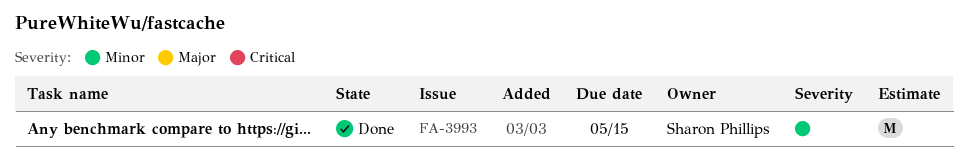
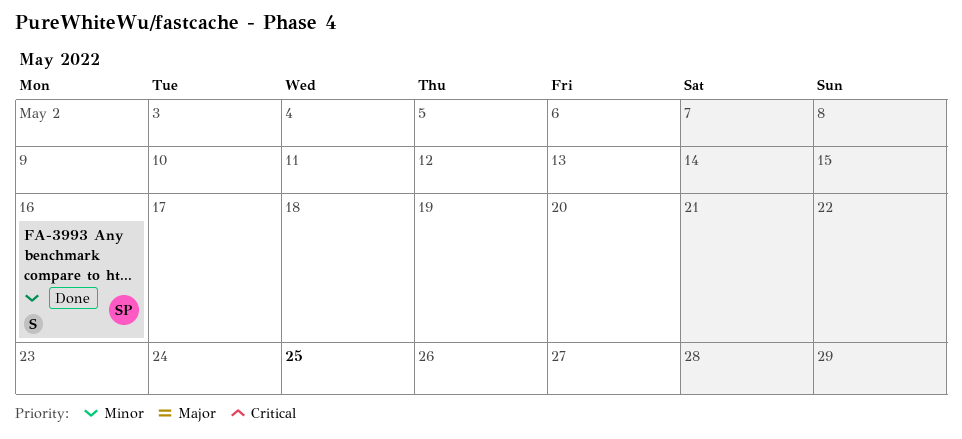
FA-3993, estimate: M -> S
FA-3993, due: May 15 -> May 16

